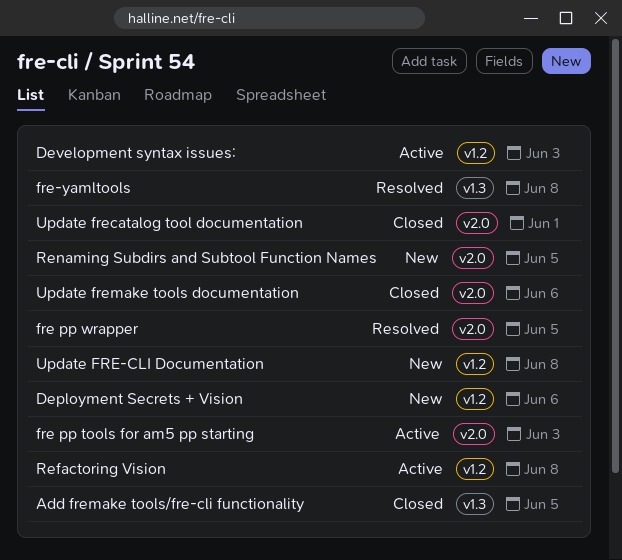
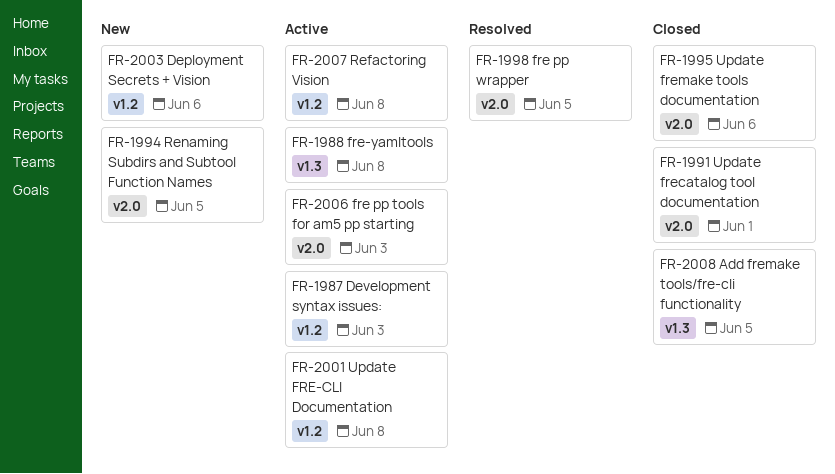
fre-yamltools, status: Resolved -> Active
Update FRE-CLI Documentation, status: New -> Active

